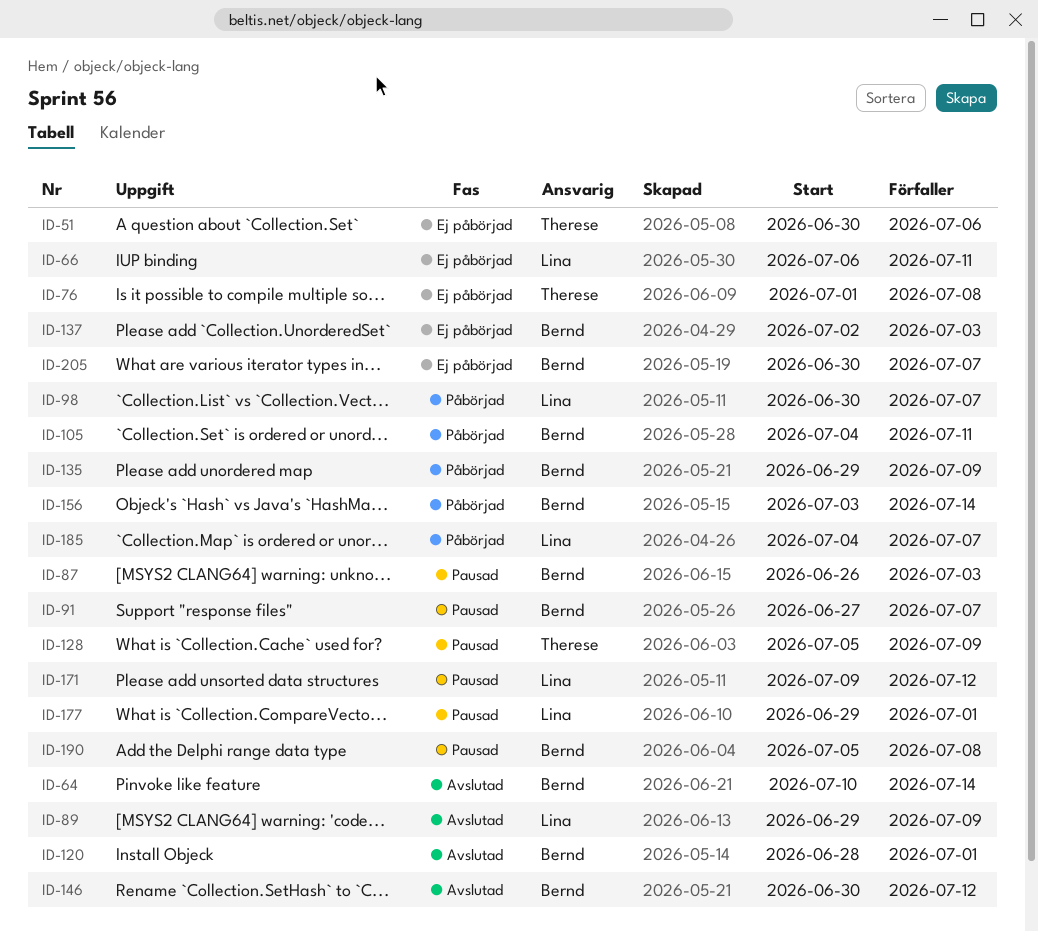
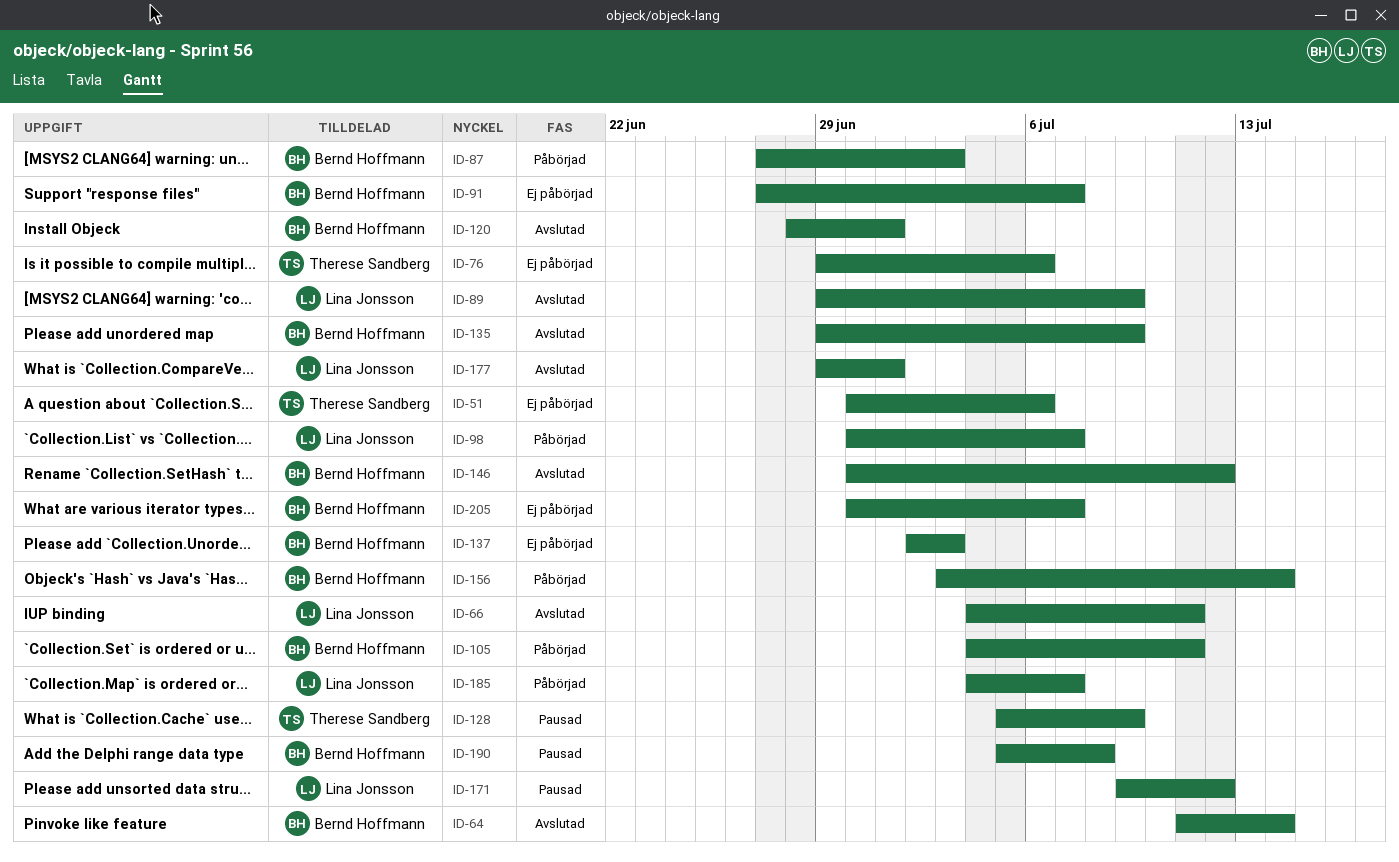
ID-64, start: Jul 10 -> Jul 11
ID-66, status: Ej påbörjad -> Avslutad
ID-66, start: Jul 6 -> Jul 4
ID-76, start: Jul 1 -> Jun 29
ID-76, due: Jul 8 -> Jul 6
ID-87, status: Pausad -> Påbörjad
ID-87, start: Jun 26 -> Jun 27
ID-91, status: Pausad -> Ej påbörjad
ID-135, status: Påbörjad -> Avslutad
ID-177, status: Pausad -> Avslutad

